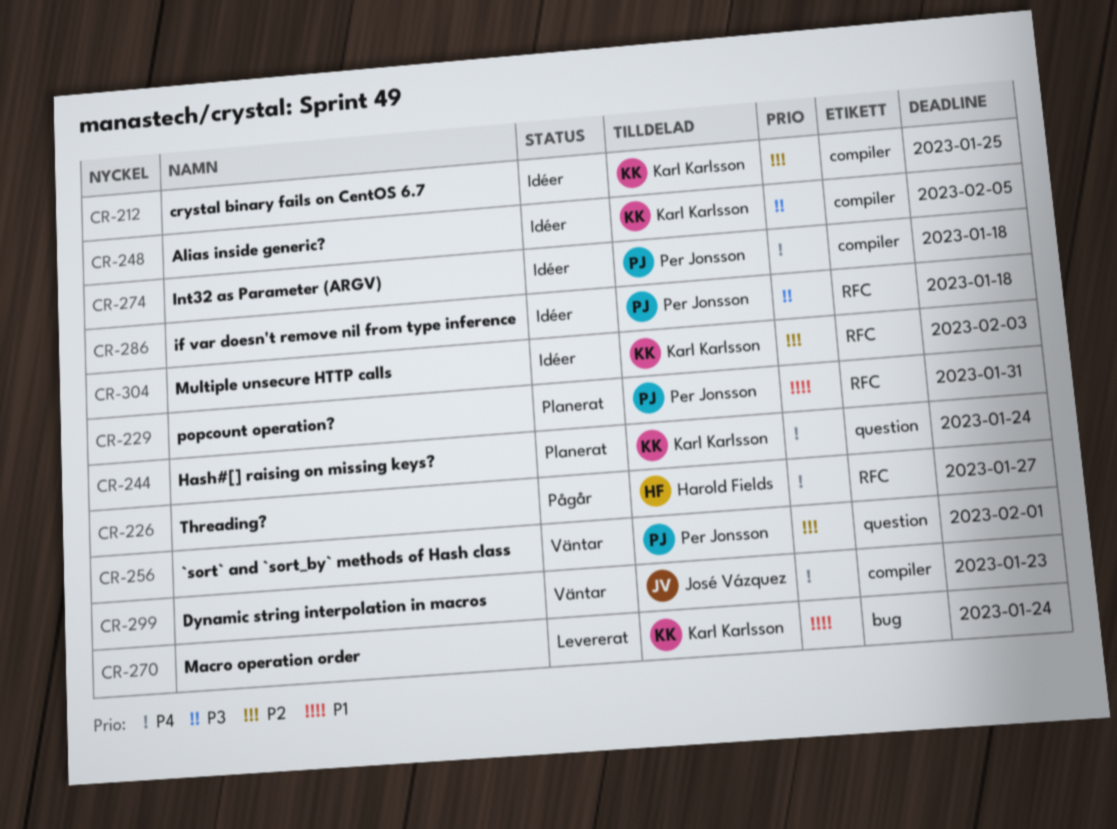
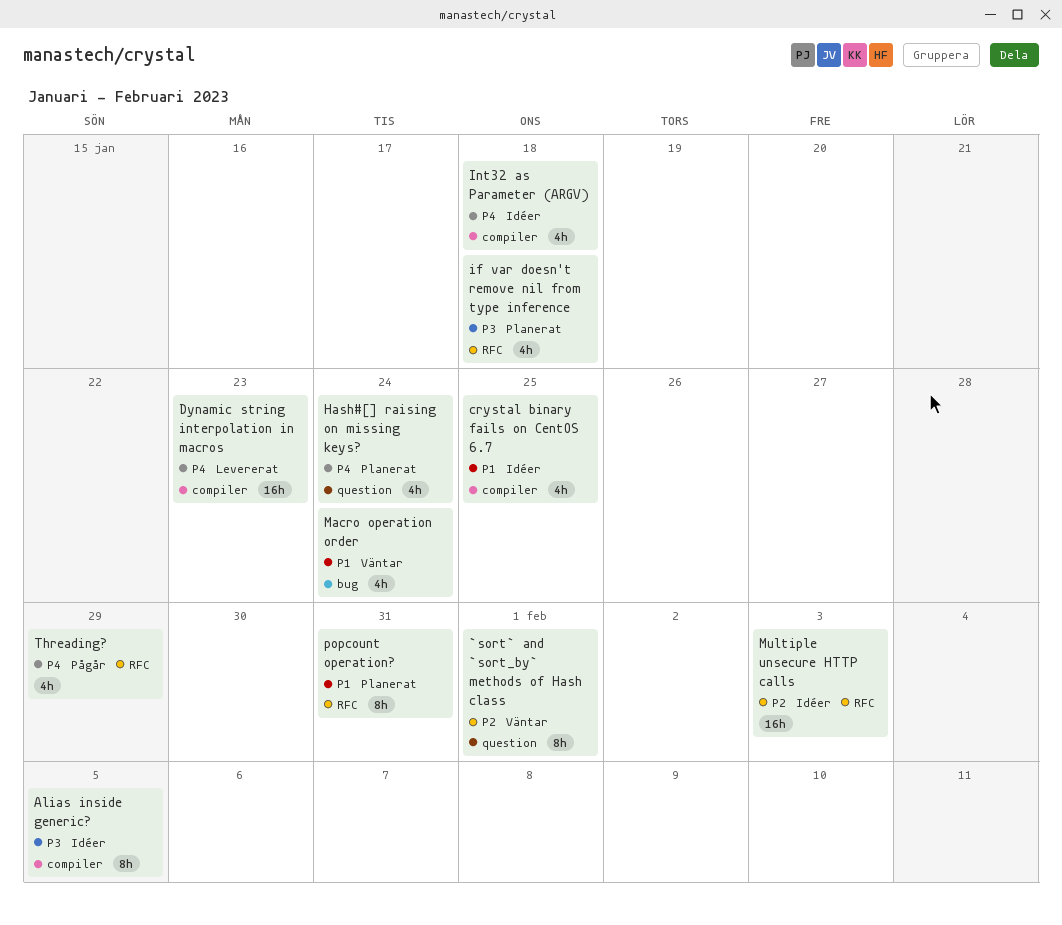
crystal binary fails on CentOS 6.7, priority: P2 -> P1
Dynamic string interpolation in macros, status: Väntar -> Levererat
if var doesn't remove nil from type inference, status: Idéer -> Planerat
Macro operation order, status: Levererat -> Väntar
Threading?, due: Jan 27 -> Jan 29

